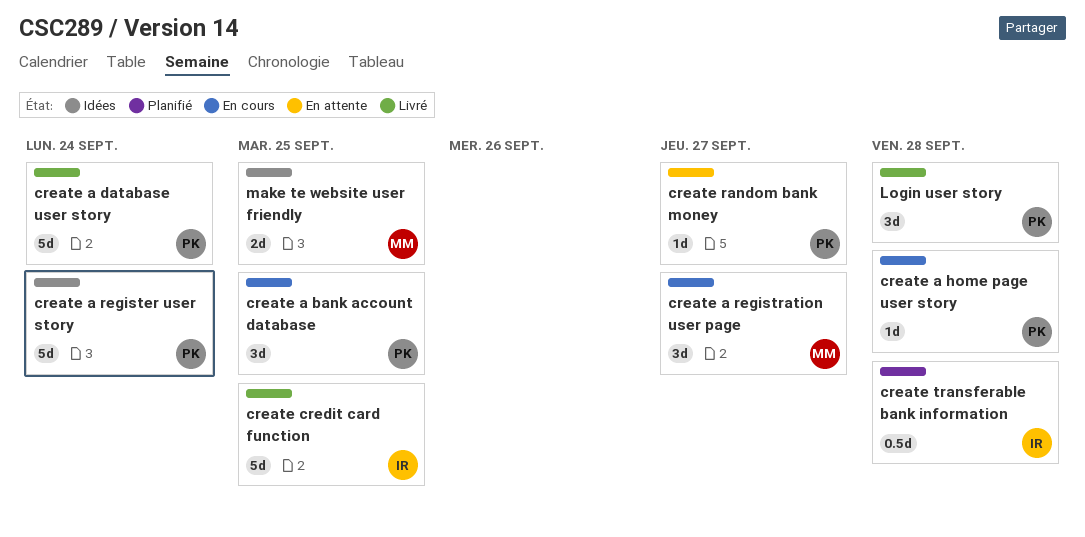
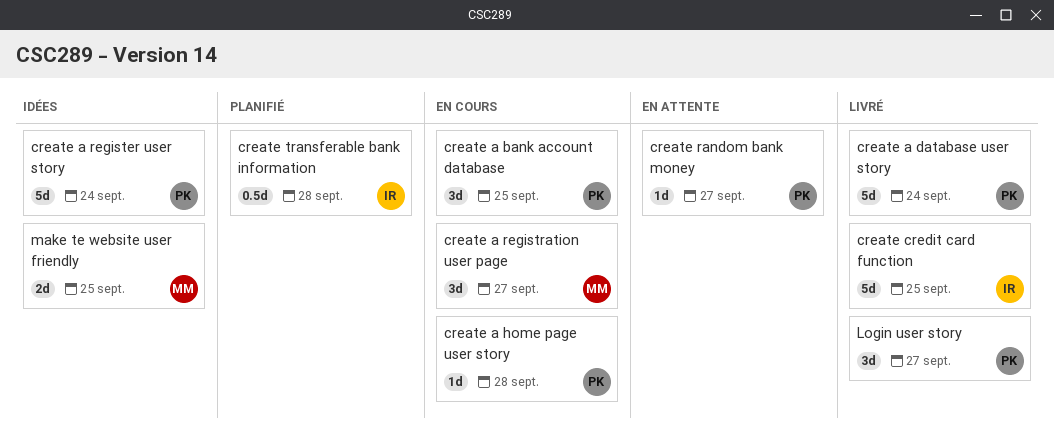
Login user story, due: Sep 28 -> Sep 27

